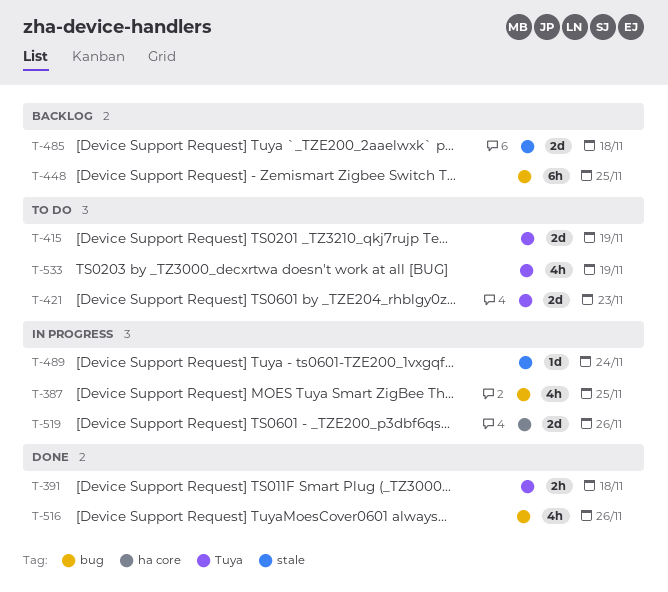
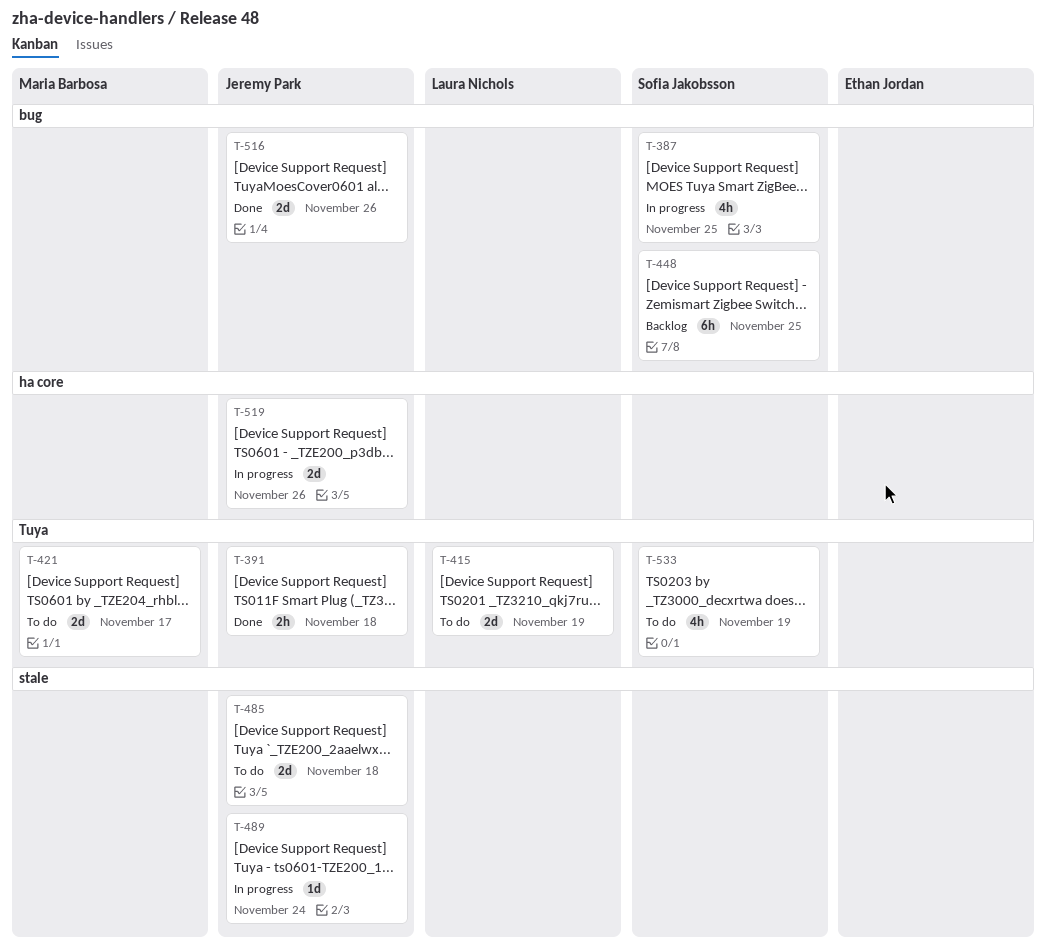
T-421, due: Nov 23 -> Nov 17
T-485, status: Backlog -> To do
T-516, estimate: 4h -> 2d

